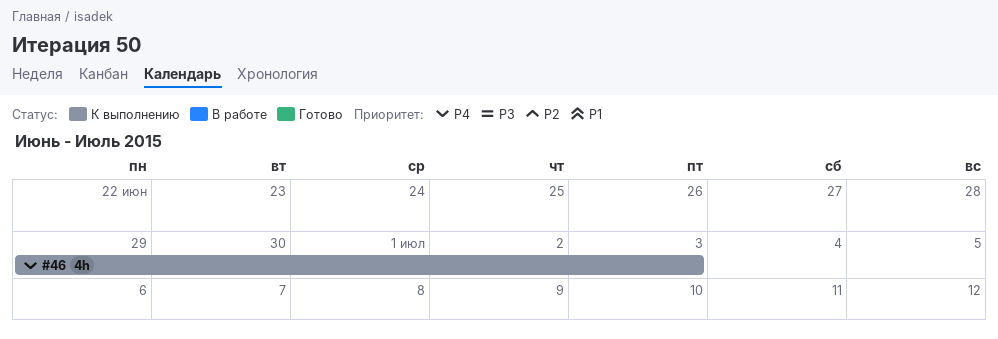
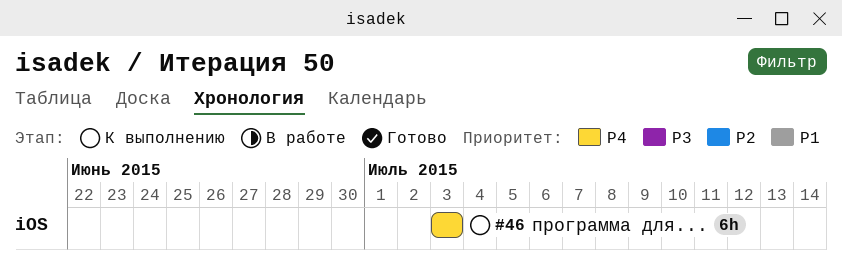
#46, estimate: 4h -> 6h
#46, start: Jun 29 -> Jul 3

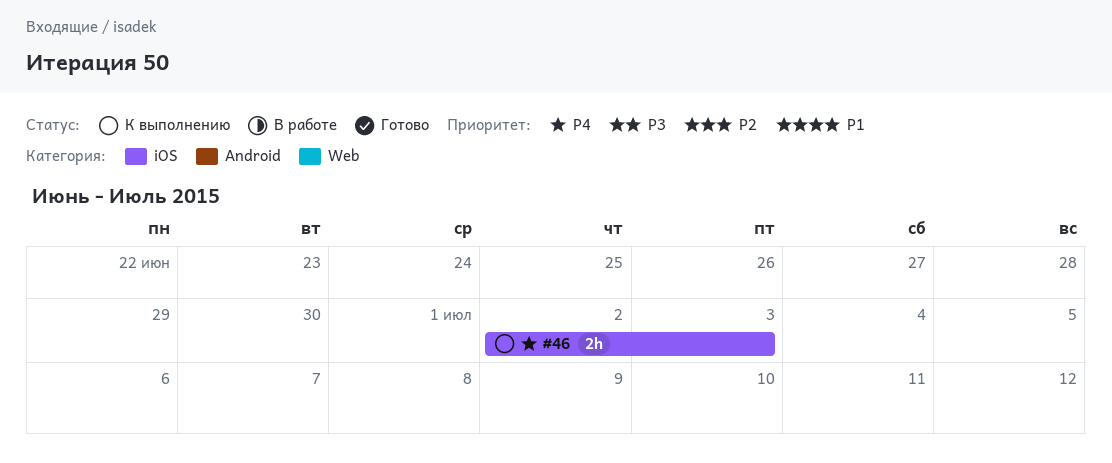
#46, estimate: 6h -> 2h
#46, start: Jul 3 -> Jul 2

